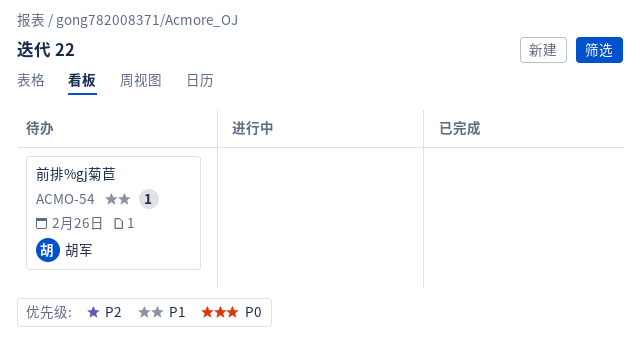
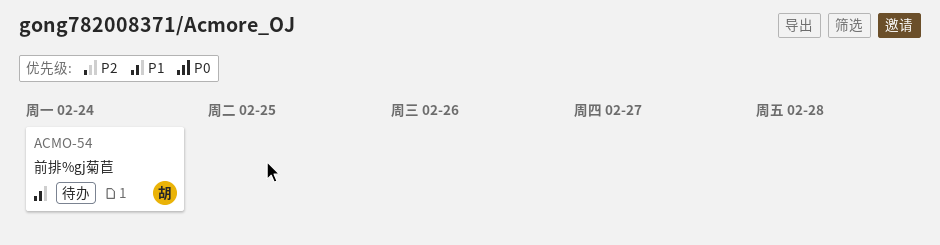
ACMO-54, due: Feb 26 -> Feb 24

